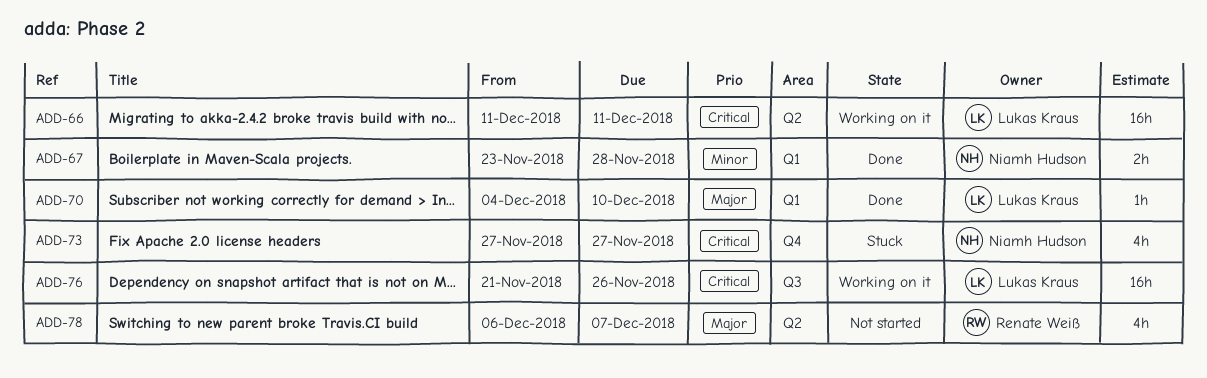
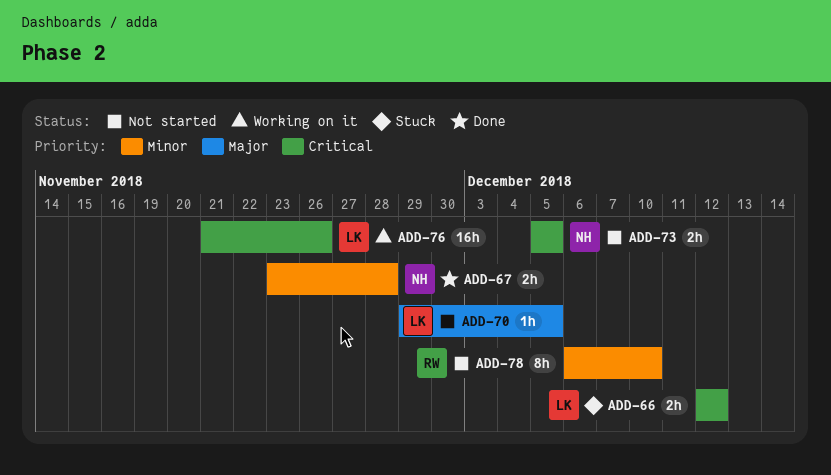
ADD-66, status: Working on it -> Stuck
ADD-66, estimate: 16h -> 2h
ADD-66, start: Dec 11 -> Dec 12
ADD-66, due: Dec 11 -> Dec 12
ADD-70, status: Done -> Not started
ADD-70, start: Dec 4 -> Nov 29
ADD-70, due: Dec 10 -> Dec 5
ADD-73, status: Stuck -> Not started
ADD-73, estimate: 4h -> 2h
ADD-73, start: Nov 27 -> Dec 5
ADD-73, due: Nov 27 -> Dec 5
ADD-78, priority: Major -> Minor
ADD-78, estimate: 4h -> 8h
ADD-78, due: Dec 7 -> Dec 10

